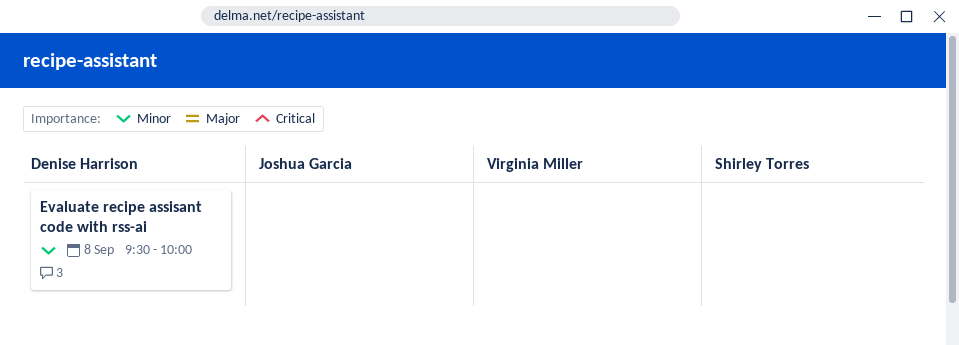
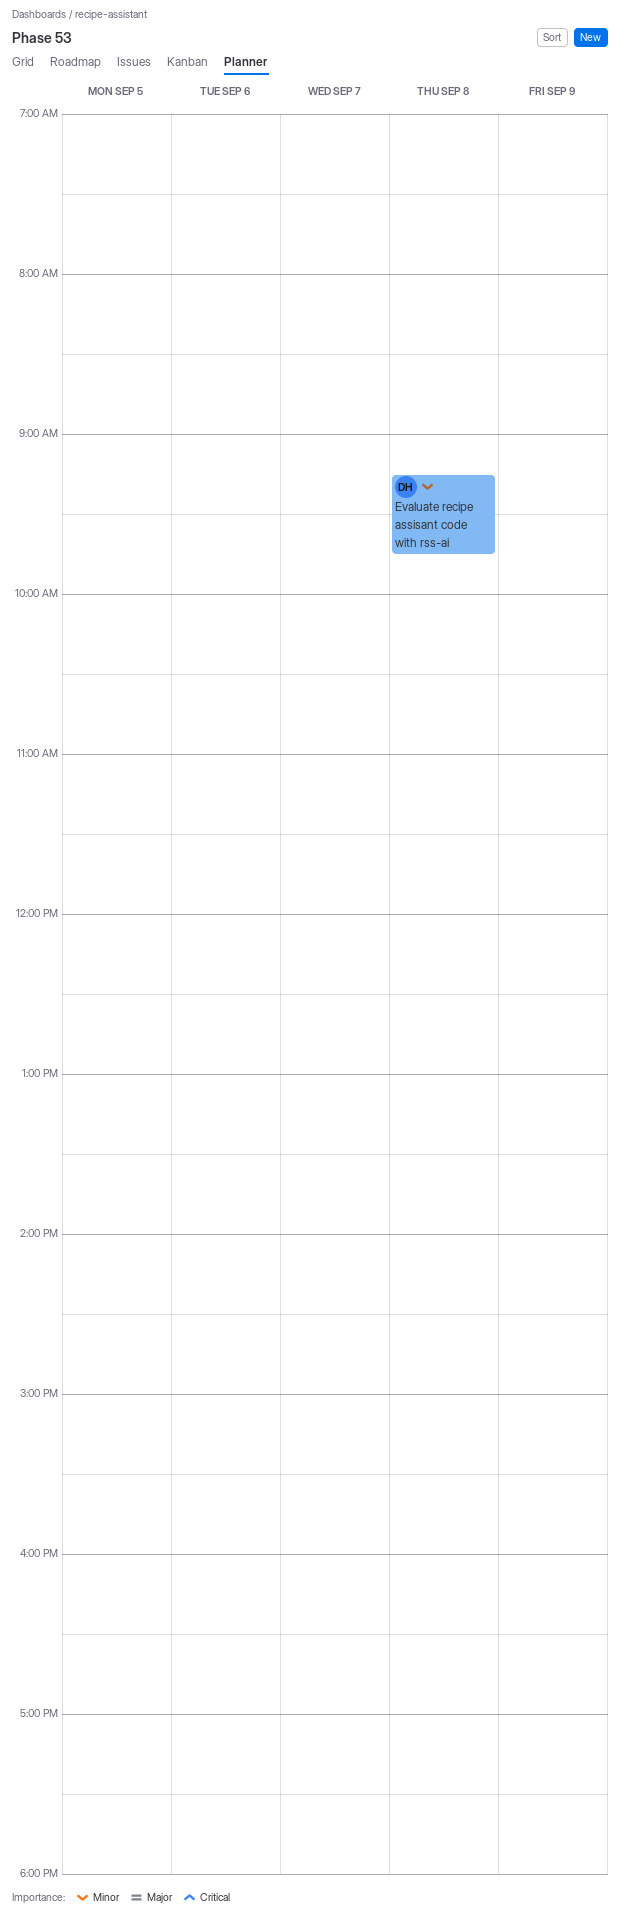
Evaluate recipe assisant code with rss-ai, begins: 09:30 -> 09:15
Evaluate recipe assisant code with rss-ai, ends: 10:00 -> 09:45

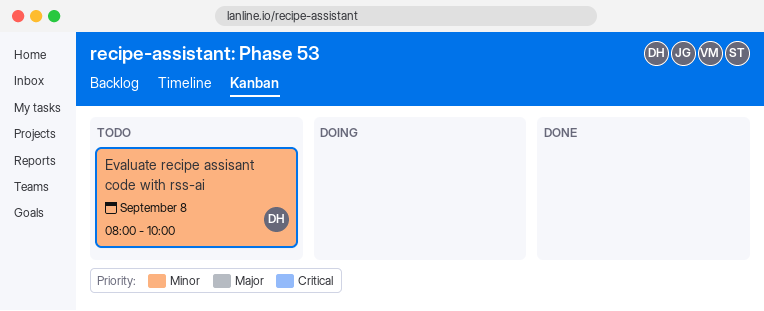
Evaluate recipe assisant code with rss-ai, begins: 09:15 -> 08:00
Evaluate recipe assisant code with rss-ai, ends: 09:45 -> 10:00

